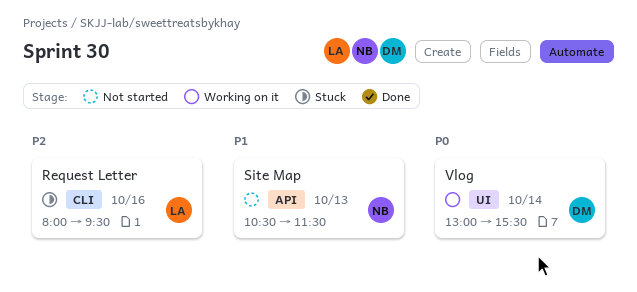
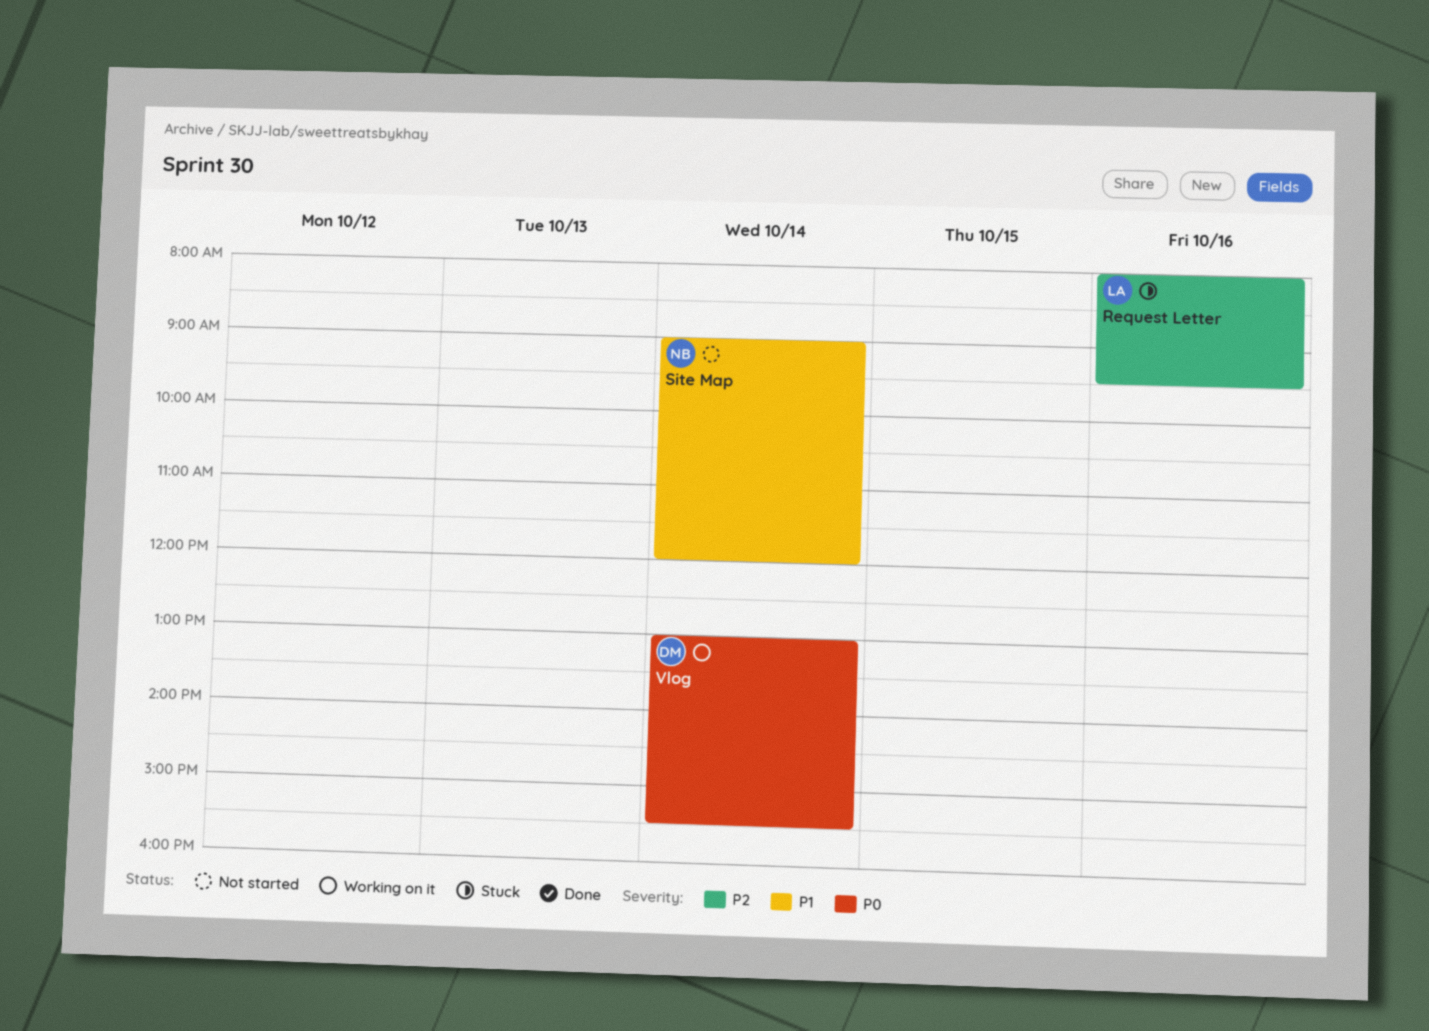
Site Map, day: Oct 13 -> Oct 14
Site Map, begins: 10:30 -> 09:00
Site Map, ends: 11:30 -> 12:00

